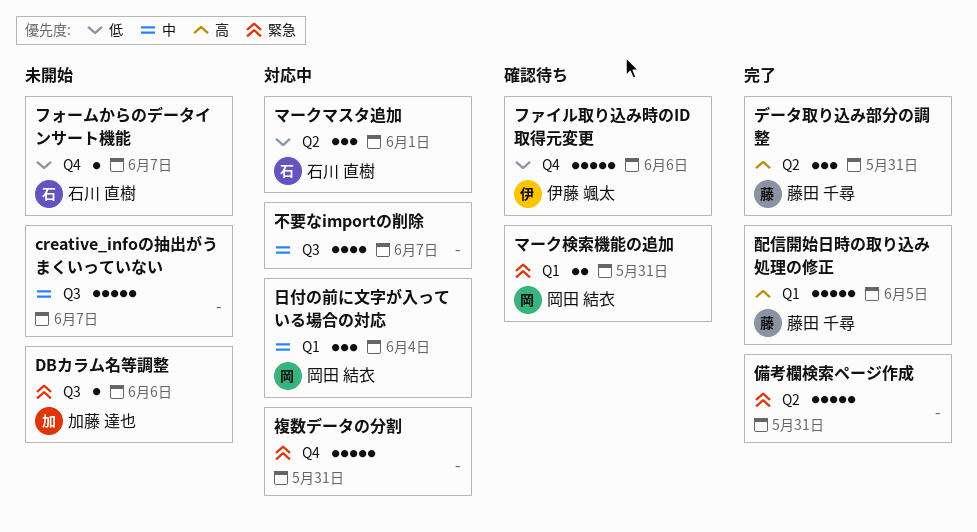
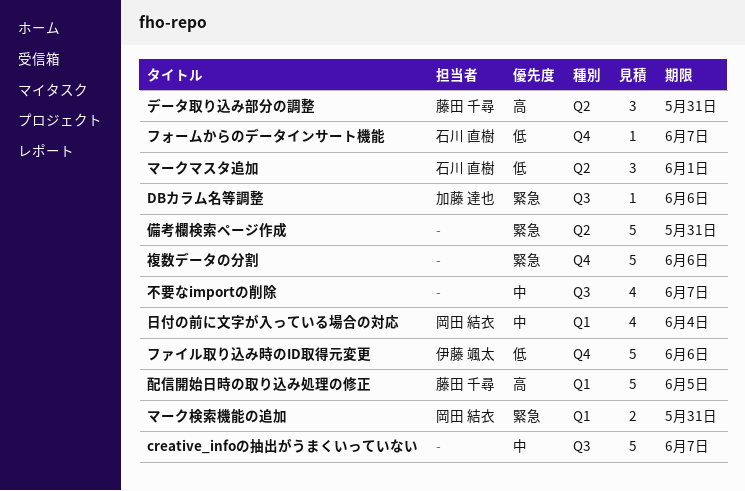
日付の前に文字が入っている場合の対応, estimate: 3 -> 4
複数データの分割, due: May 31 -> Jun 6

